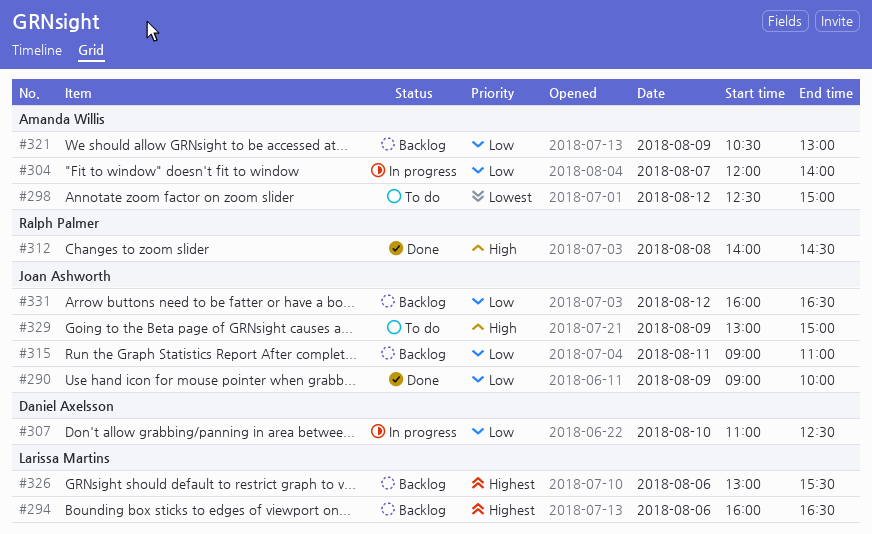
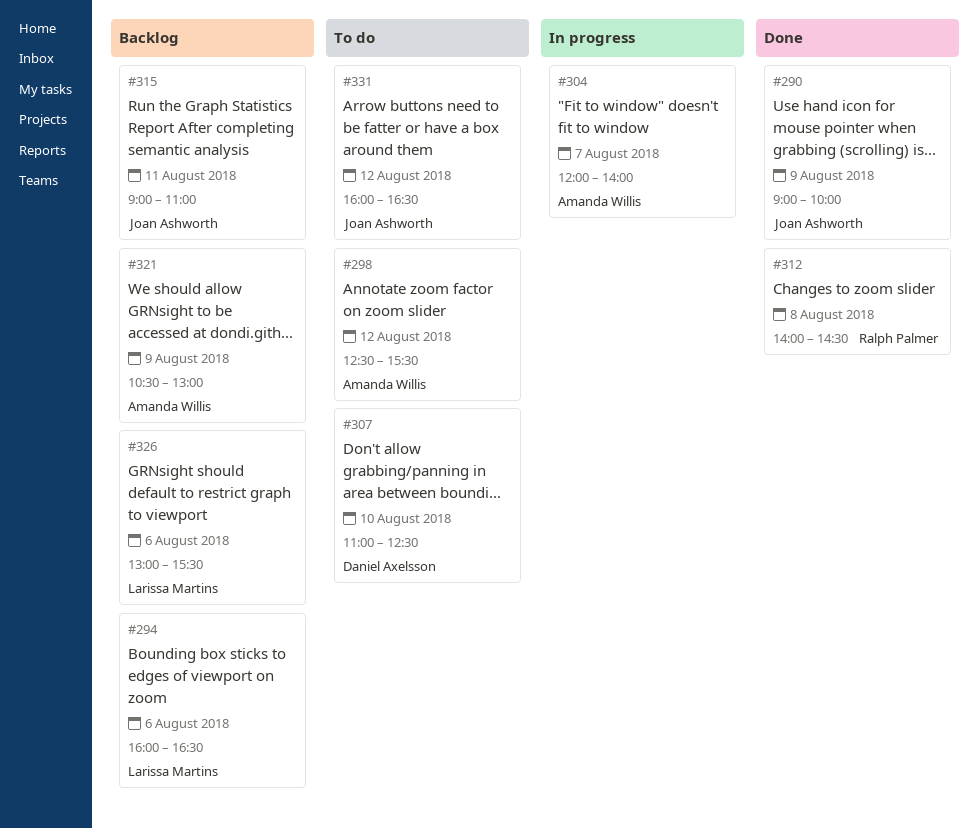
#298, ends: 15:00 -> 15:30
#307, status: In progress -> To do
#329: present -> none
#331, status: Backlog -> To do

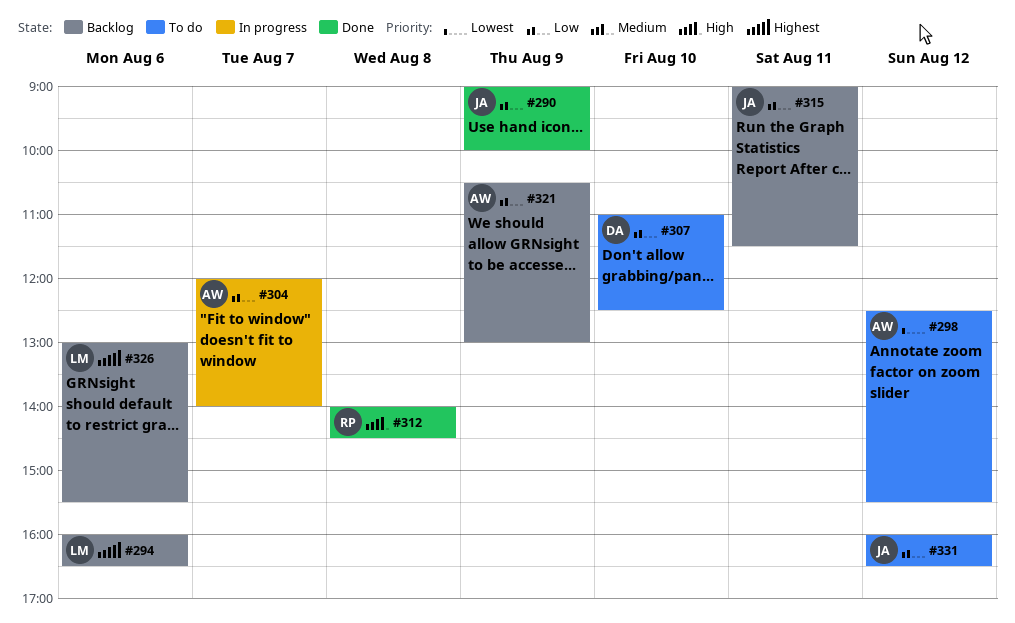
#315, ends: 11:00 -> 11:30

